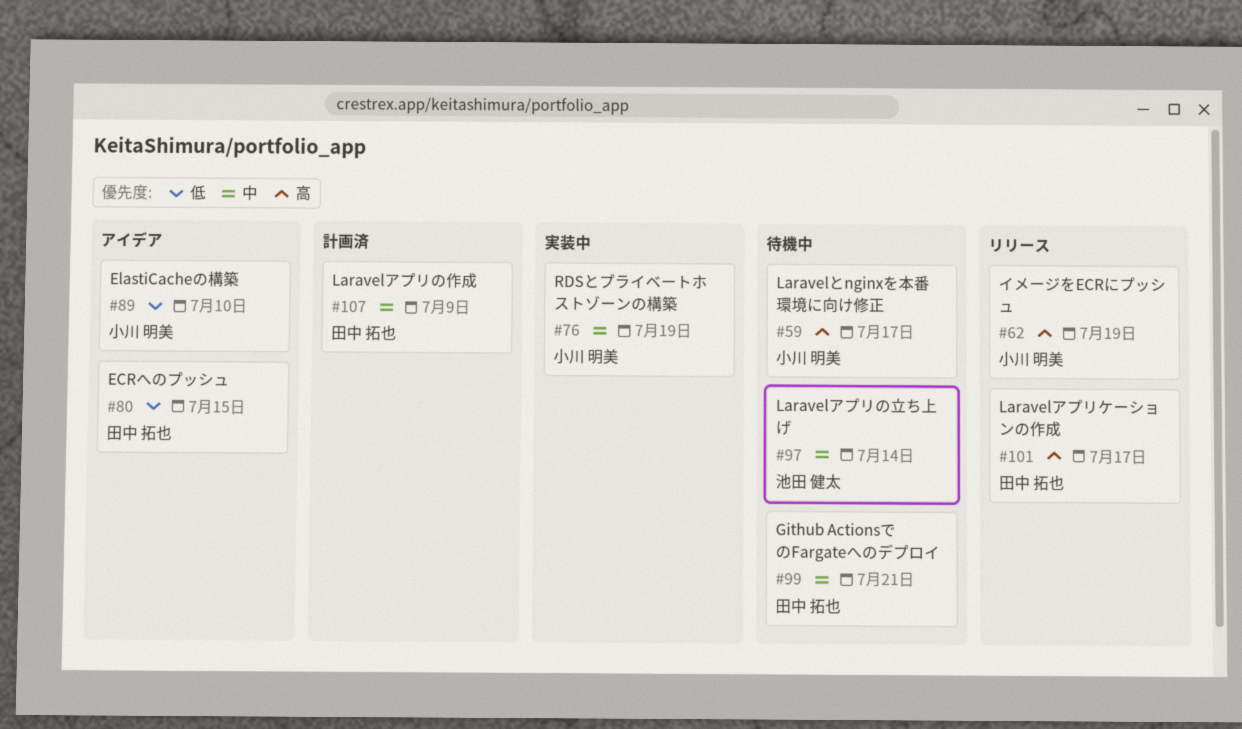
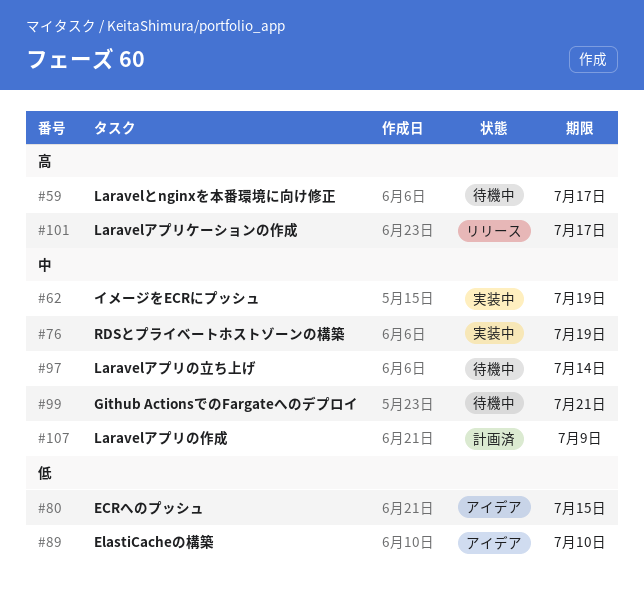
#62, status: リリース -> 実装中
#62, priority: 高 -> 中

